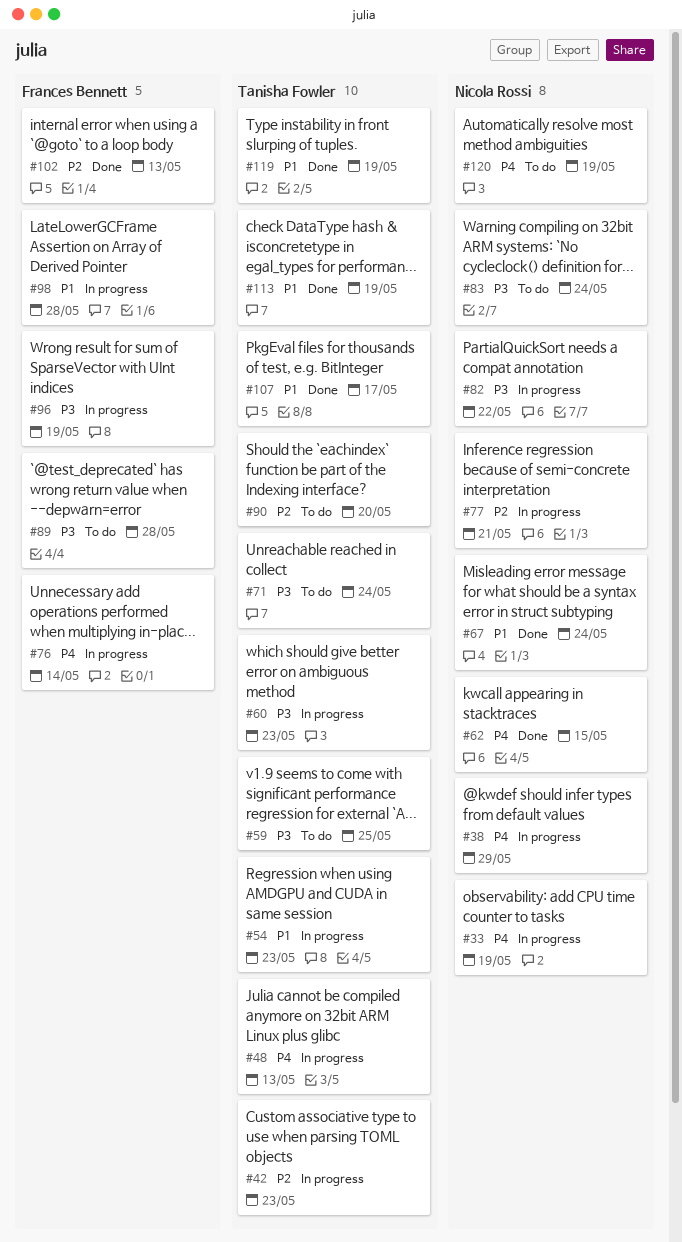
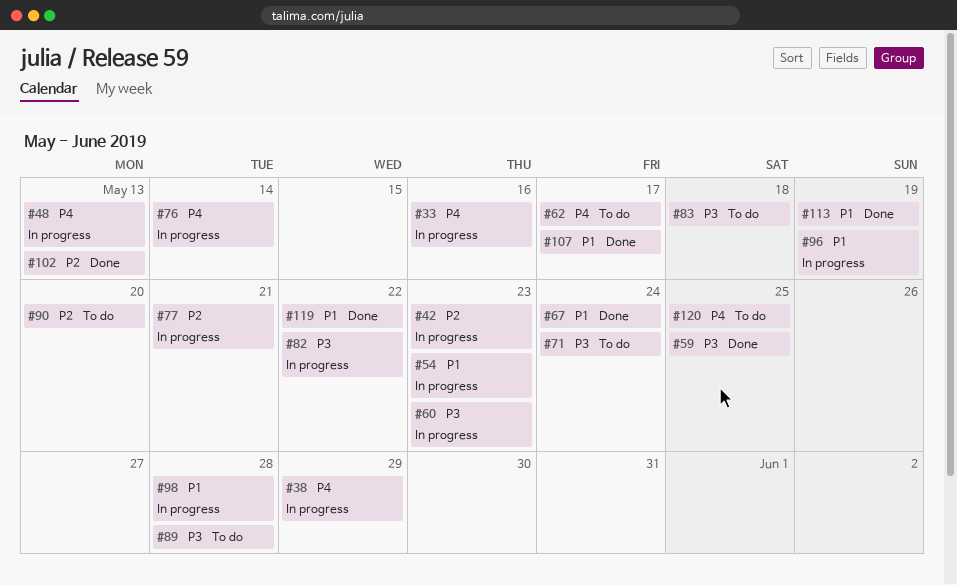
#33, due: May 19 -> May 16
#59, status: To do -> Done
#62, status: Done -> To do
#62, due: May 15 -> May 17
#83, due: May 24 -> May 18
#96, priority: P3 -> P1
#119, due: May 19 -> May 22
#120, due: May 19 -> May 25

